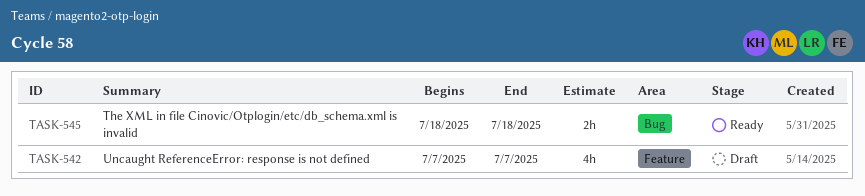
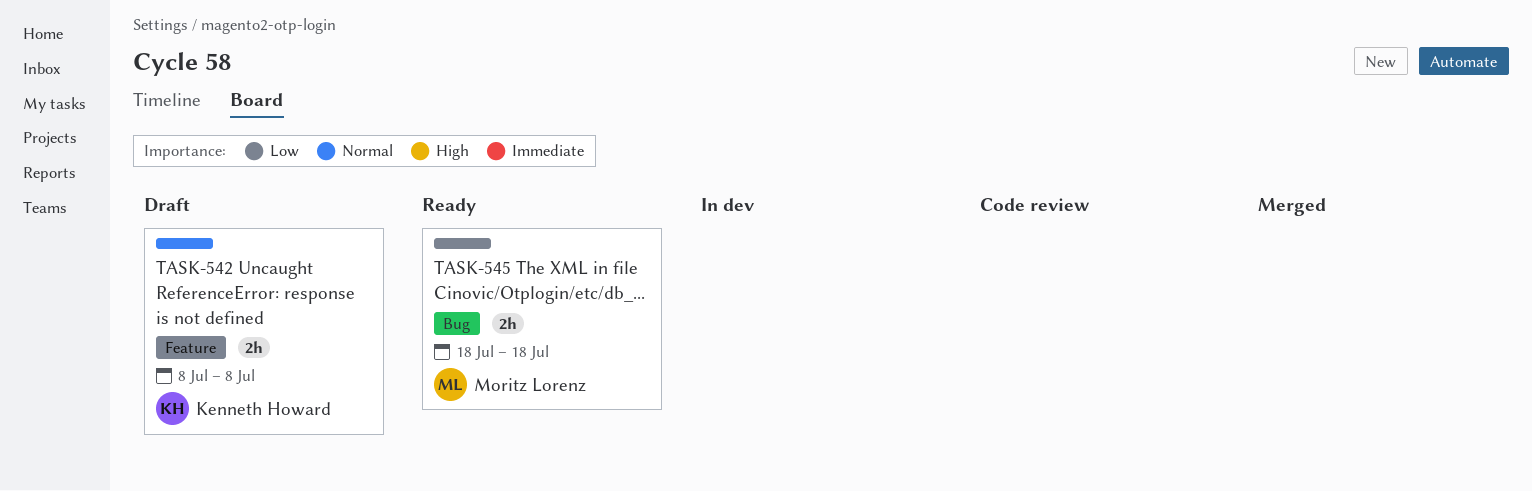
TASK-542, estimate: 4h -> 2h
TASK-542, start: Jul 7 -> Jul 8
TASK-542, due: Jul 7 -> Jul 8

